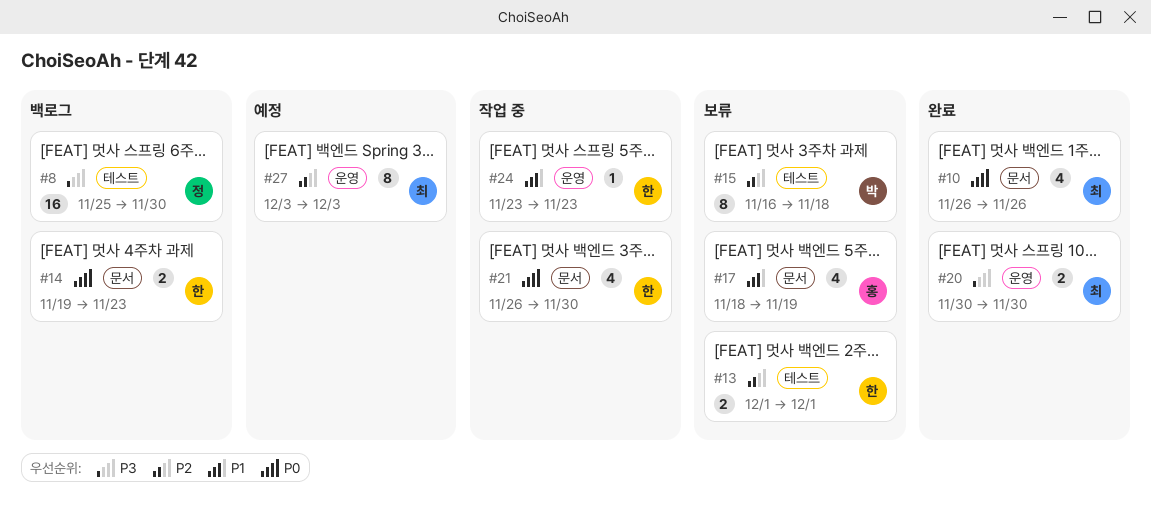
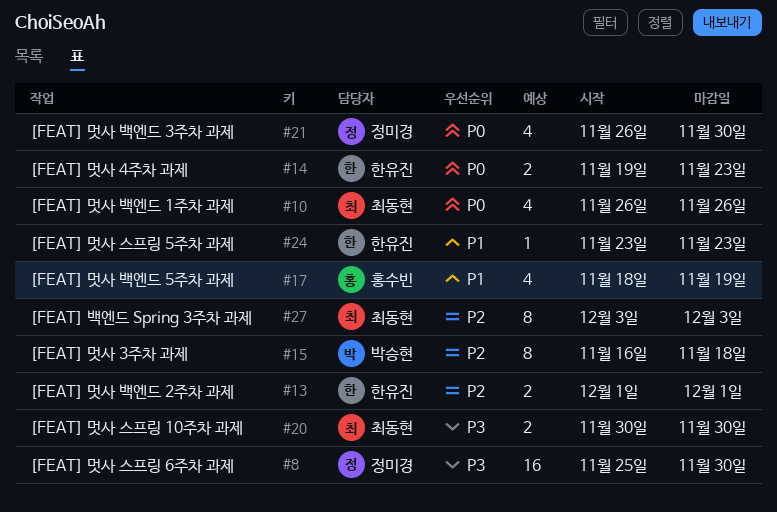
#21, owner: 한유진 -> 정미경

